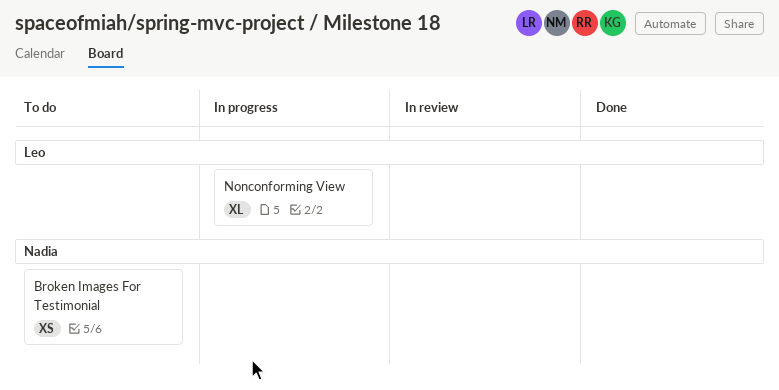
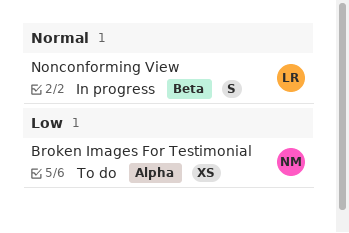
Nonconforming View, estimate: XL -> S

